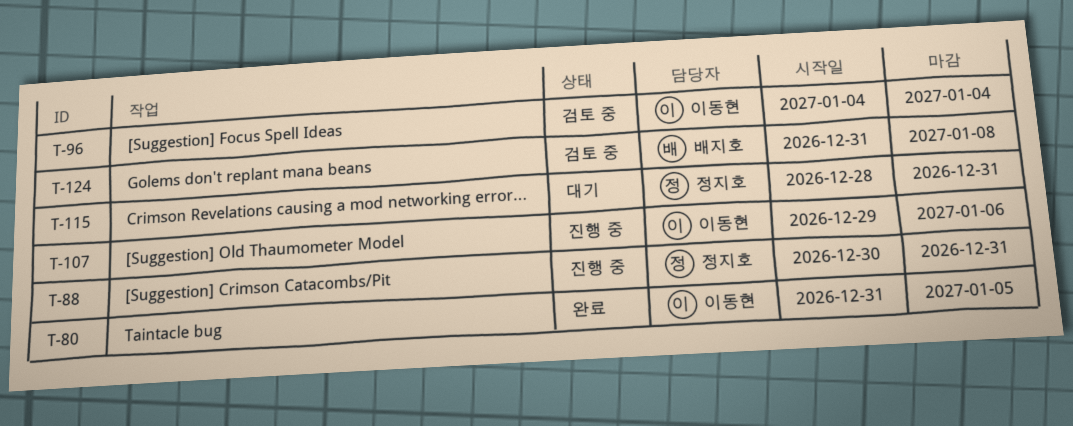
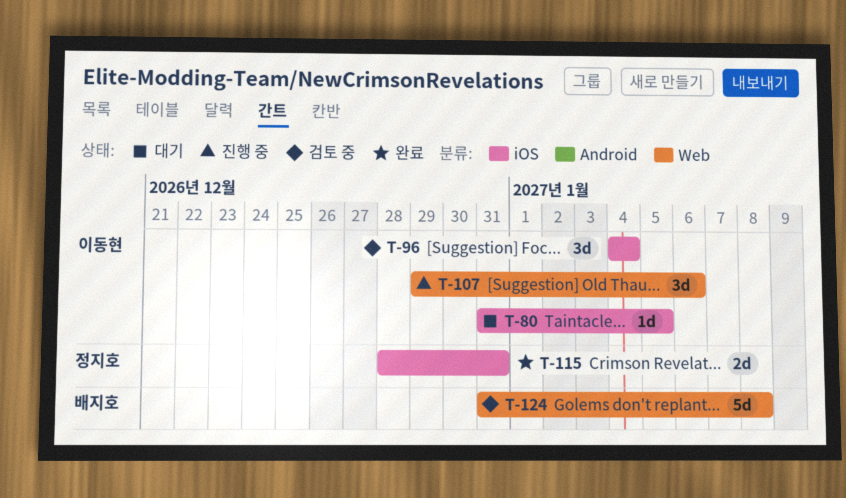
T-80, status: 완료 -> 대기
T-88: present -> none
T-115, status: 대기 -> 완료

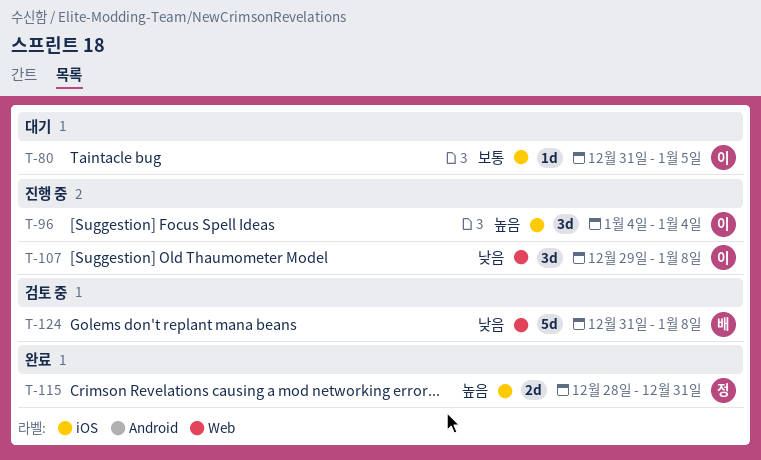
T-96, status: 검토 중 -> 진행 중
T-107, due: Jan 6 -> Jan 8

